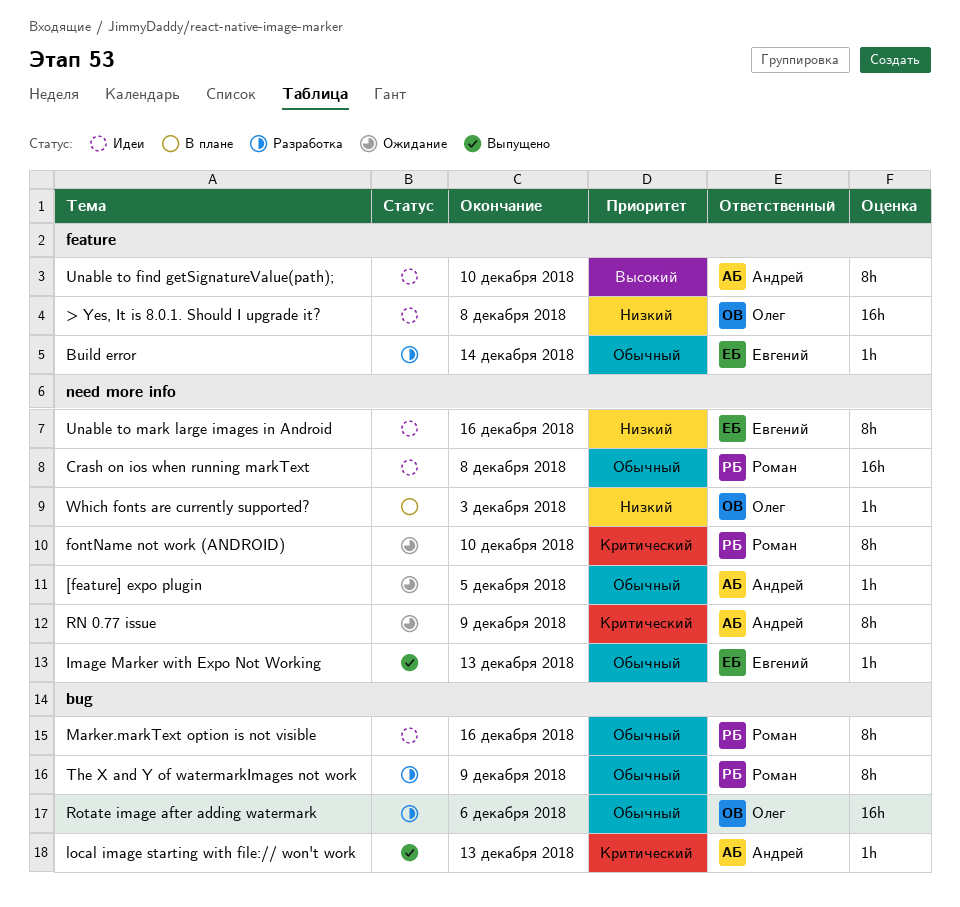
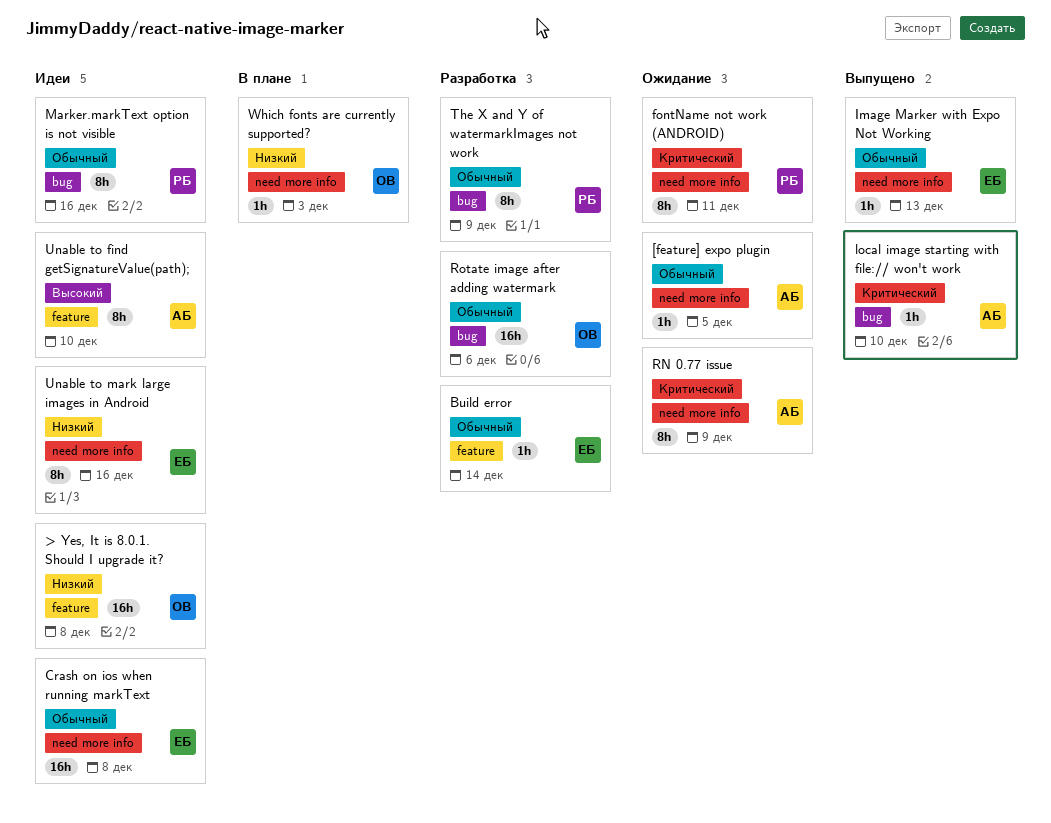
Crash on ios when running markText, owner: Роман -> Евгений
fontName not work (ANDROID), due: Dec 10 -> Dec 11
local image starting with file:// won't work, due: Dec 13 -> Dec 10

